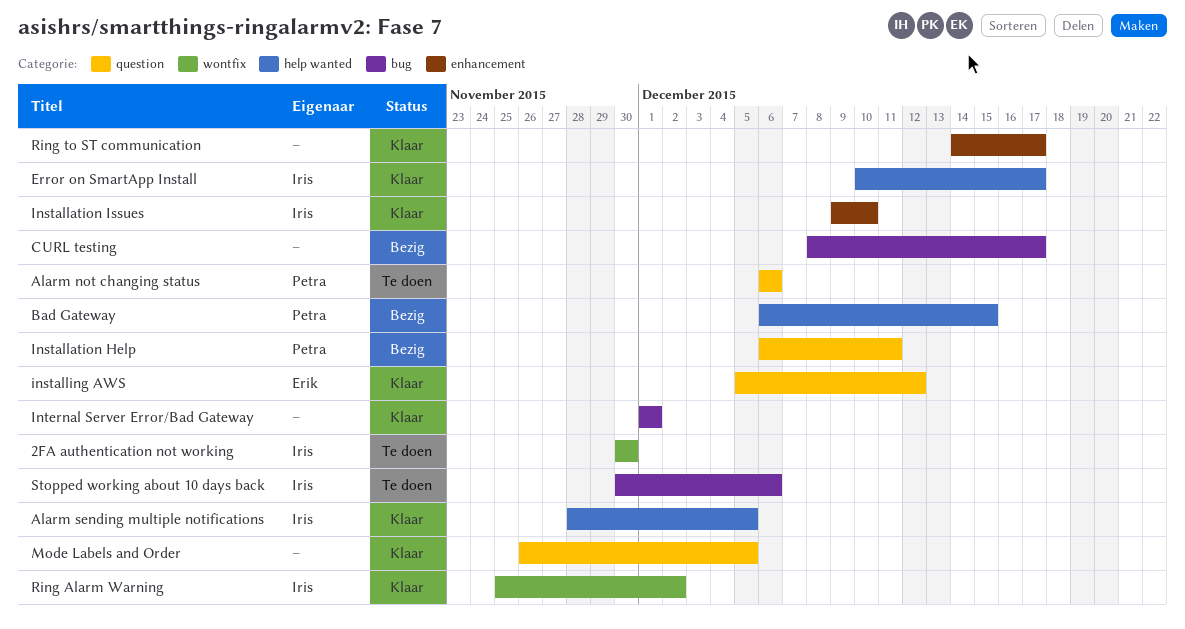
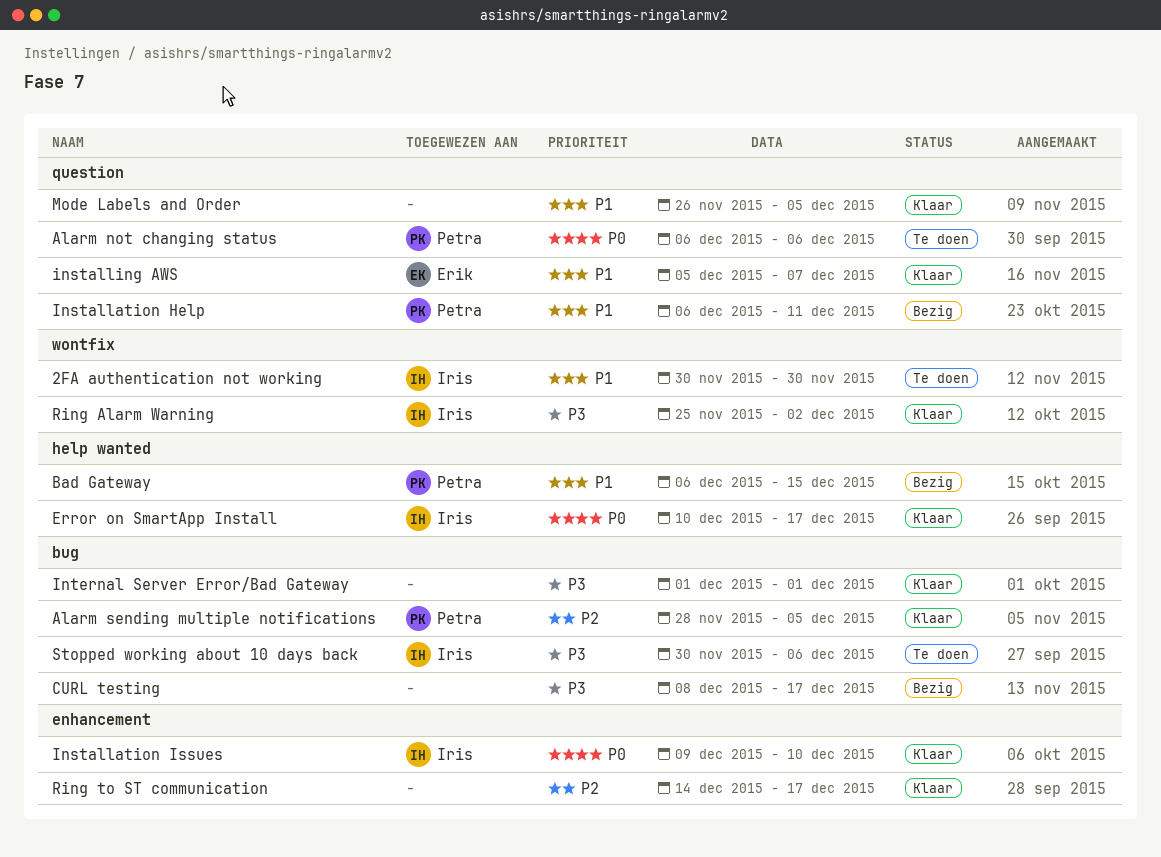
Alarm sending multiple notifications, owner: Iris -> Petra
Alarm sending multiple notifications, label: help wanted -> bug
installing AWS, due: Dec 12 -> Dec 7

